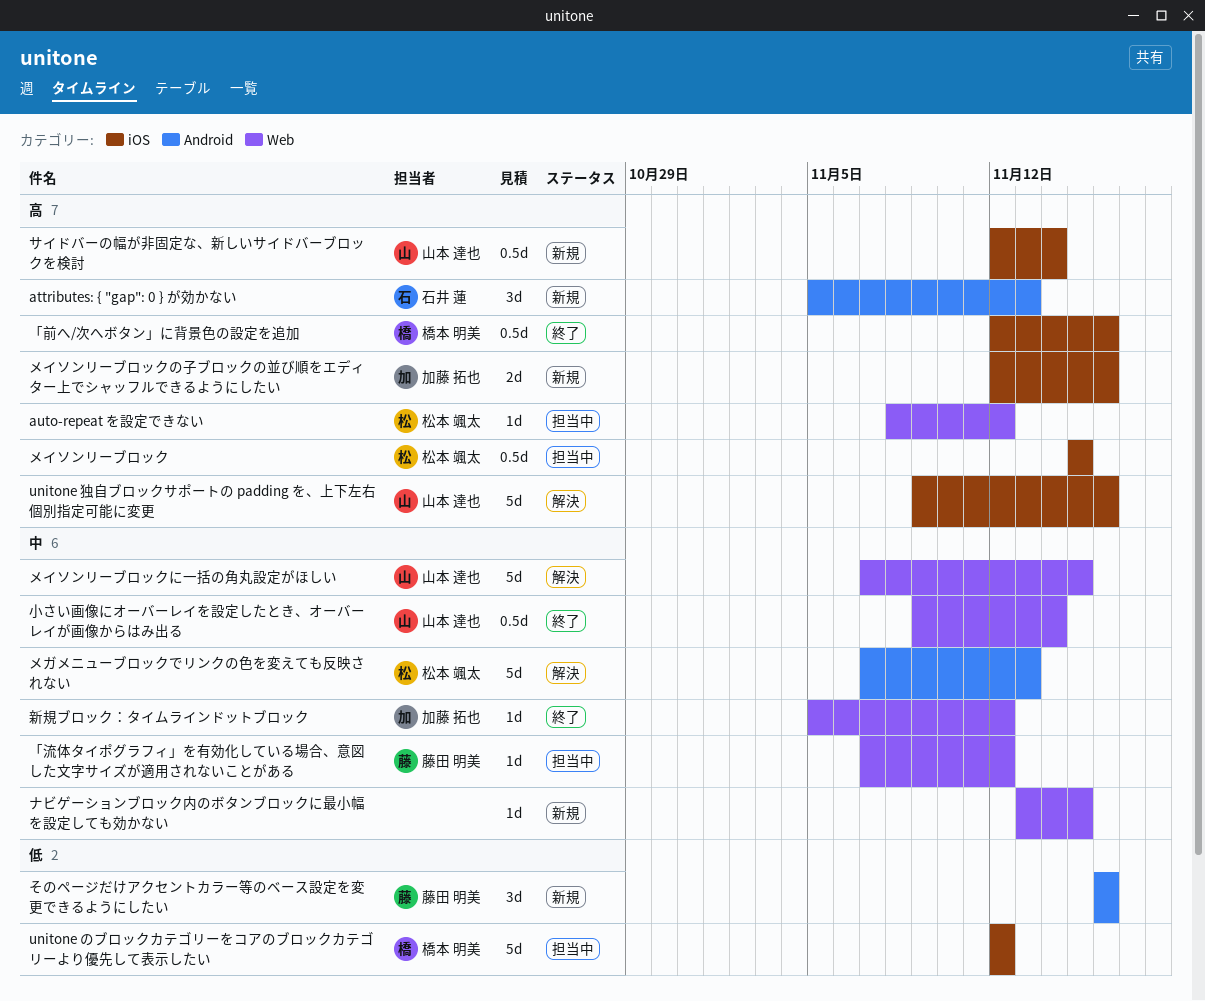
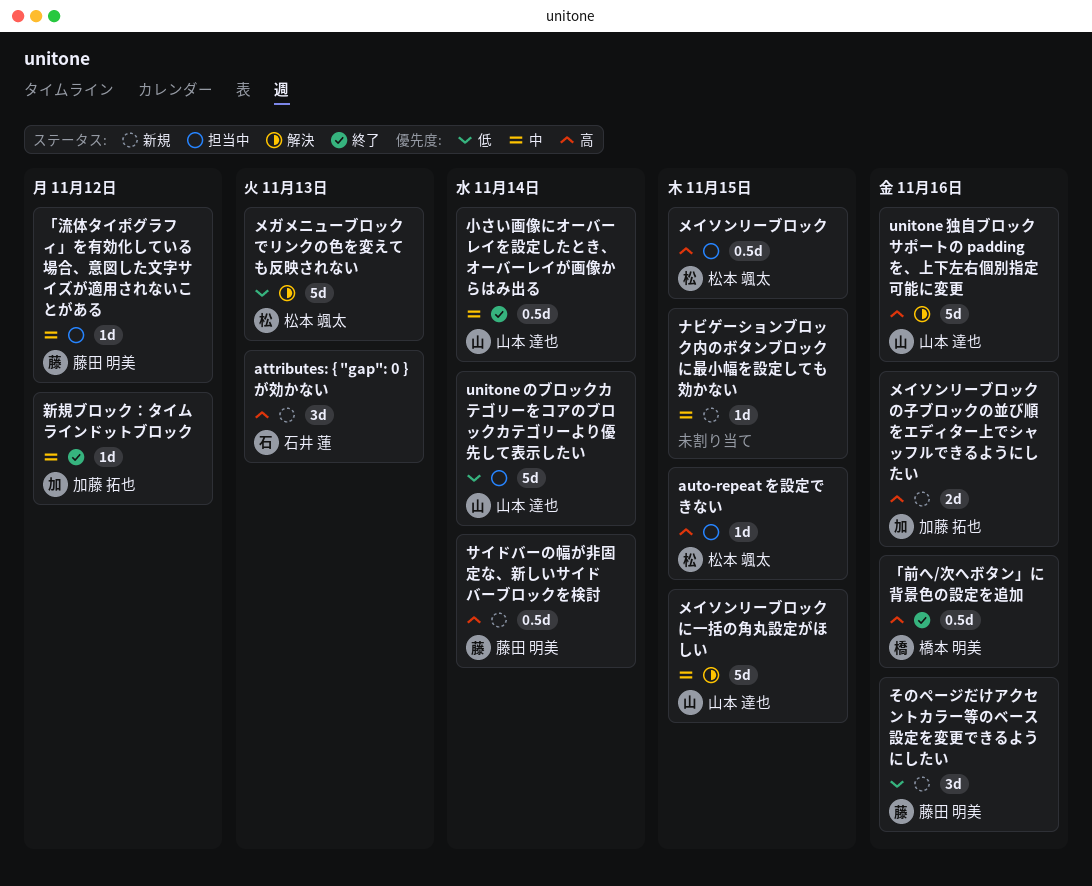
auto-repeat を設定できない, due: Nov 12 -> Nov 15
unitone のブロックカテゴリーをコアのブロックカテゴリーより優先して表示したい, owner: 橋本 明美 -> 山本 達也
unitone のブロックカテゴリーをコアのブロックカテゴリーより優先して表示したい, due: Nov 12 -> Nov 14
サイドバーの幅が非固定な、新しいサイドバーブロックを検討, owner: 山本 達也 -> 藤田 明美
メガメニューブロックでリンクの色を変えても反映されない, priority: 中 -> 低

